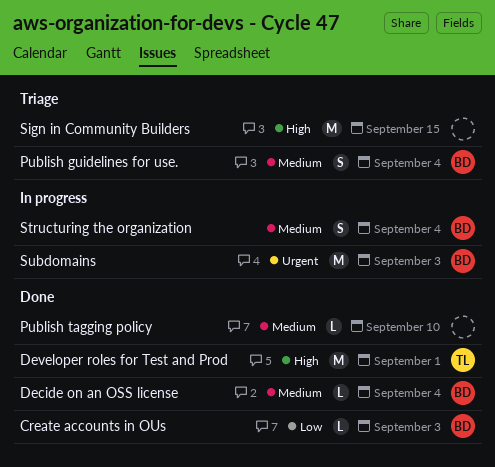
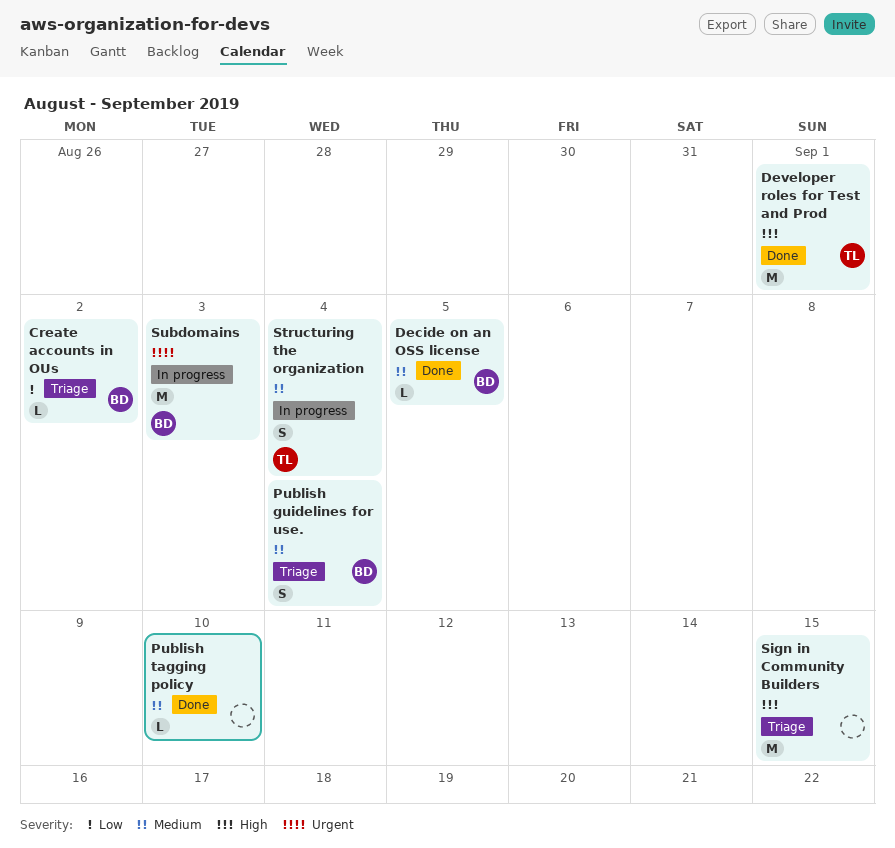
Create accounts in OUs, status: Done -> Triage
Create accounts in OUs, due: Sep 3 -> Sep 2
Decide on an OSS license, due: Sep 4 -> Sep 5
Structuring the organization, owner: BD -> TL

